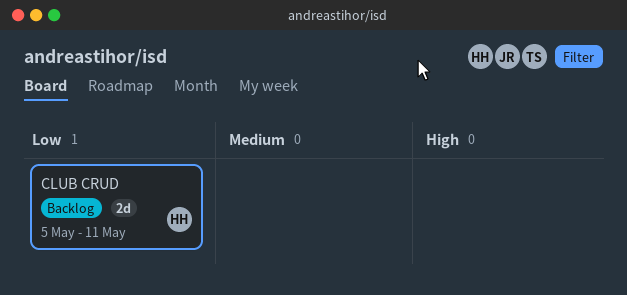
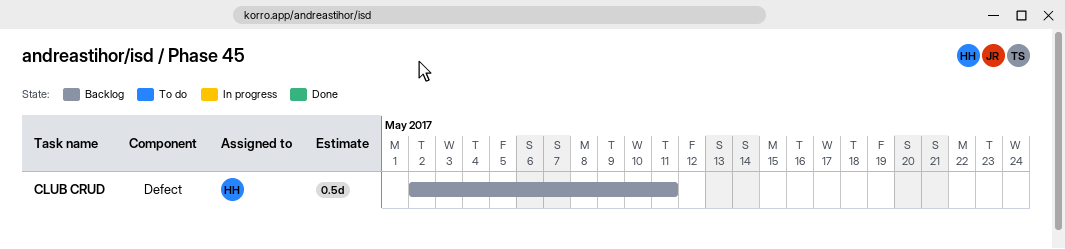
CLUB CRUD, estimate: 2d -> 0.5d
CLUB CRUD, start: May 5 -> May 2

